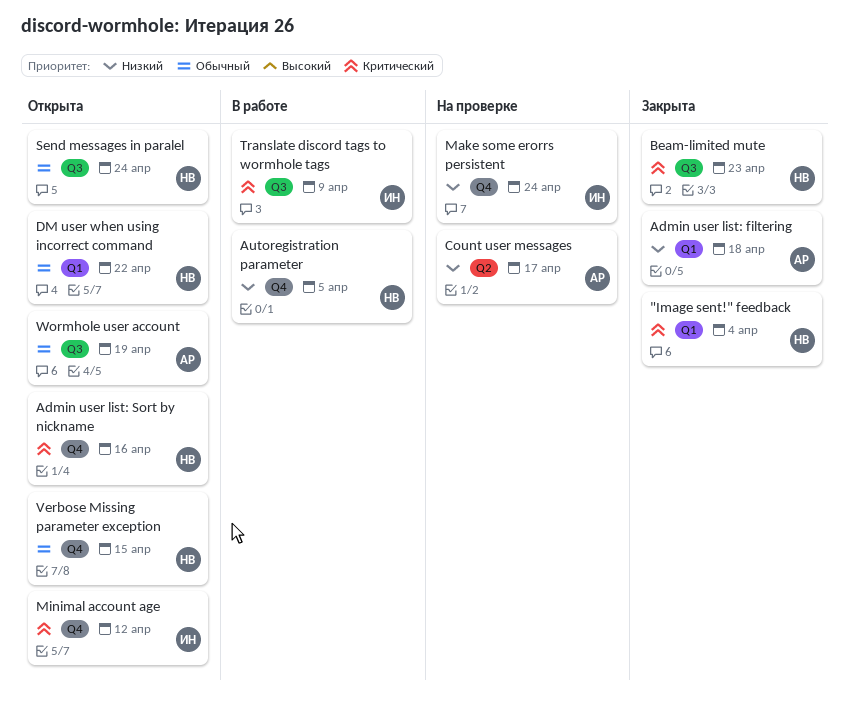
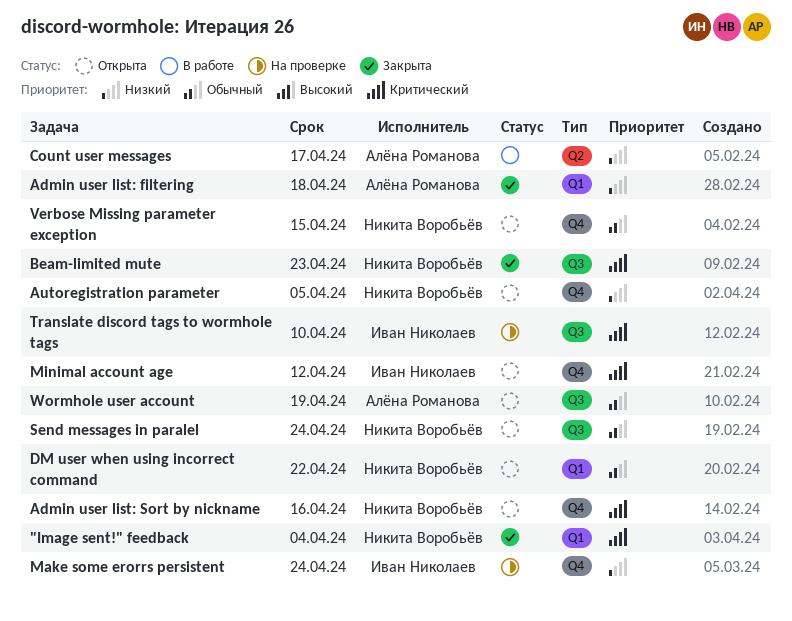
Autoregistration parameter, status: В работе -> Открыта
Count user messages, status: На проверке -> В работе
Translate discord tags to wormhole tags, status: В работе -> На проверке
Translate discord tags to wormhole tags, due: Apr 9 -> Apr 10

